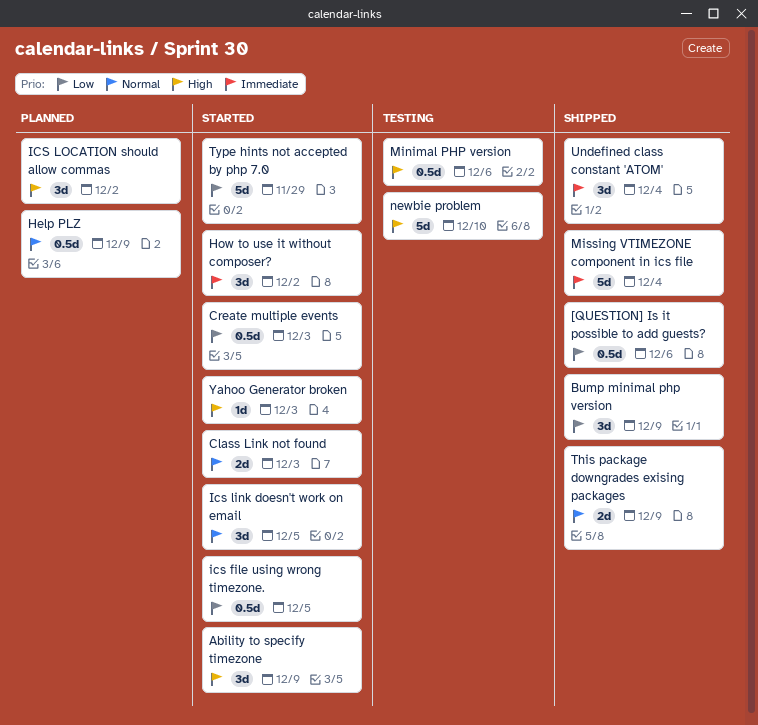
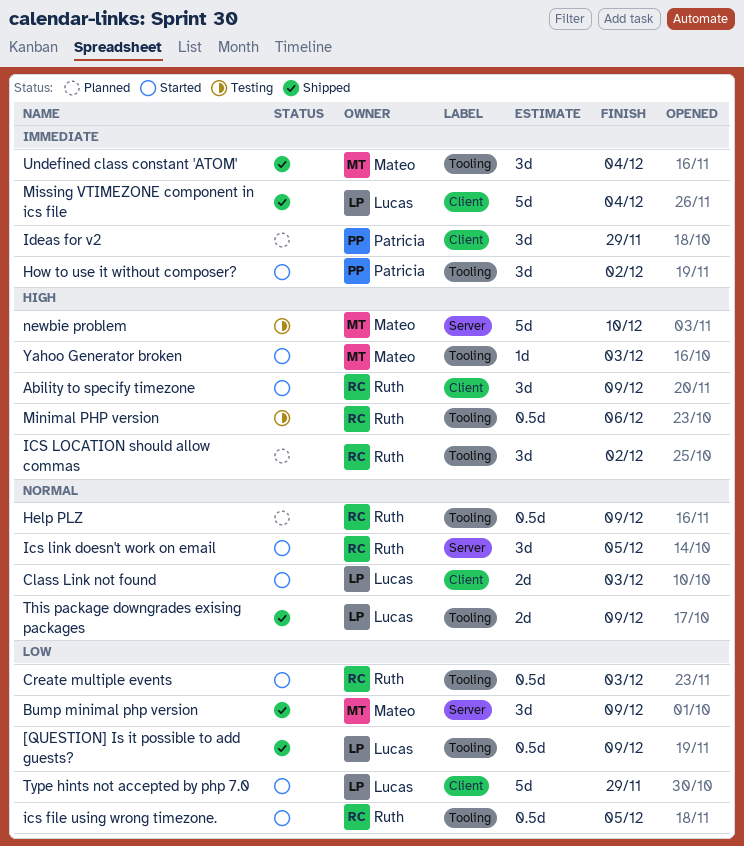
[QUESTION] Is it possible to add guests?, due: Dec 6 -> Dec 9
Ideas for v2: none -> present

